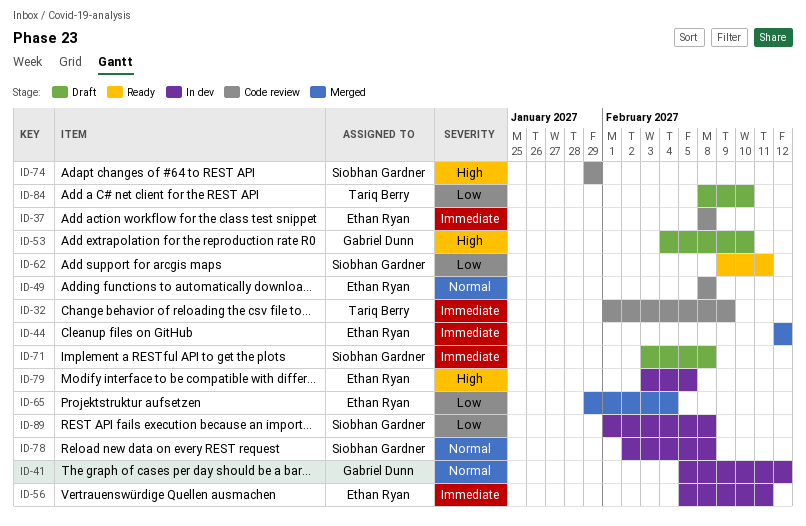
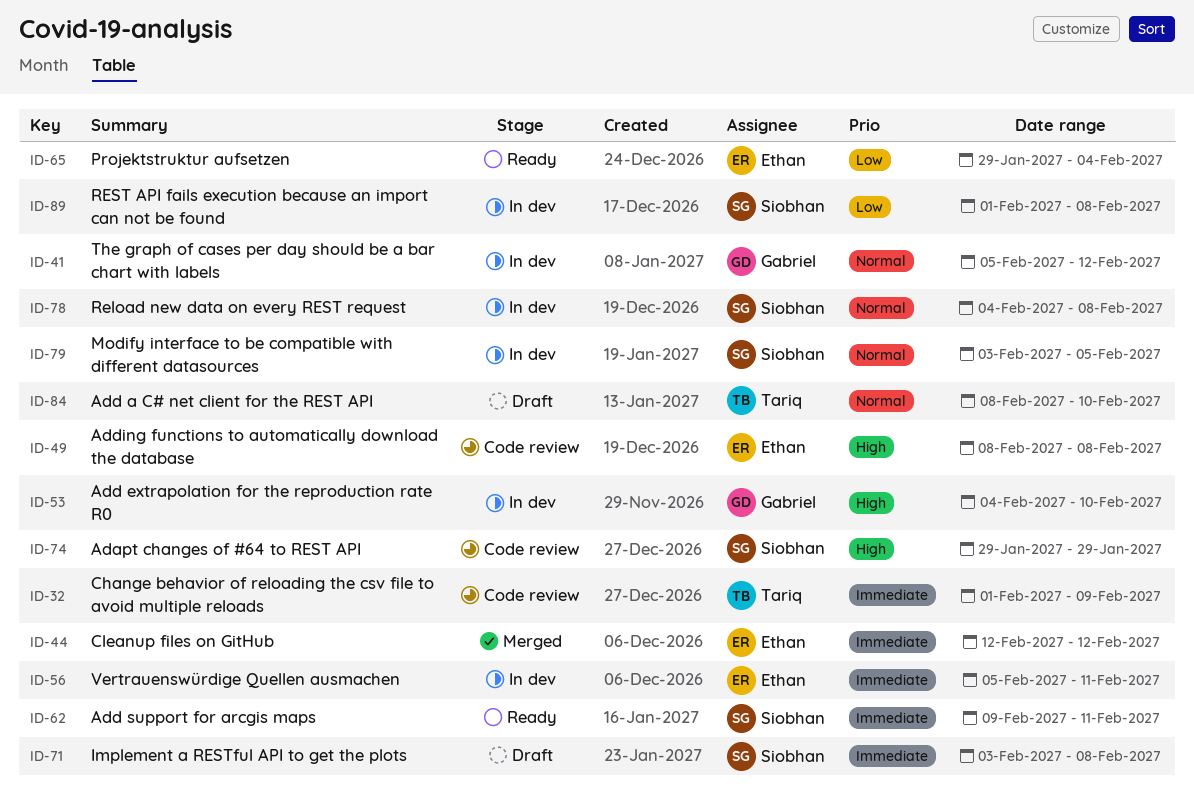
ID-37: present -> none
ID-49, priority: Normal -> High
ID-53, status: Draft -> In dev
ID-62, priority: Low -> Immediate
ID-65, status: Merged -> Ready
ID-78, start: Feb 2 -> Feb 4
ID-79, owner: Ethan Ryan -> Siobhan Gardner
ID-79, priority: High -> Normal
ID-84, priority: Low -> Normal

